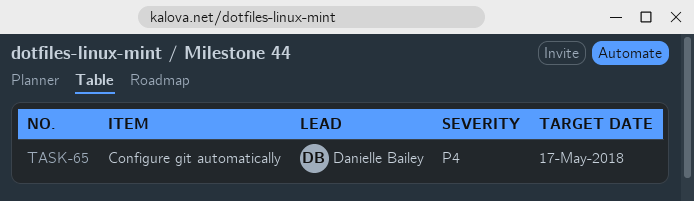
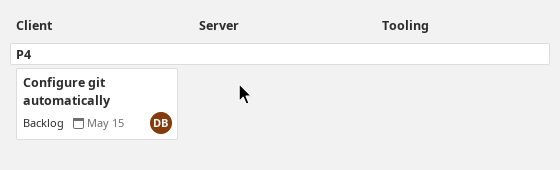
Configure git automatically, due: May 17 -> May 15

